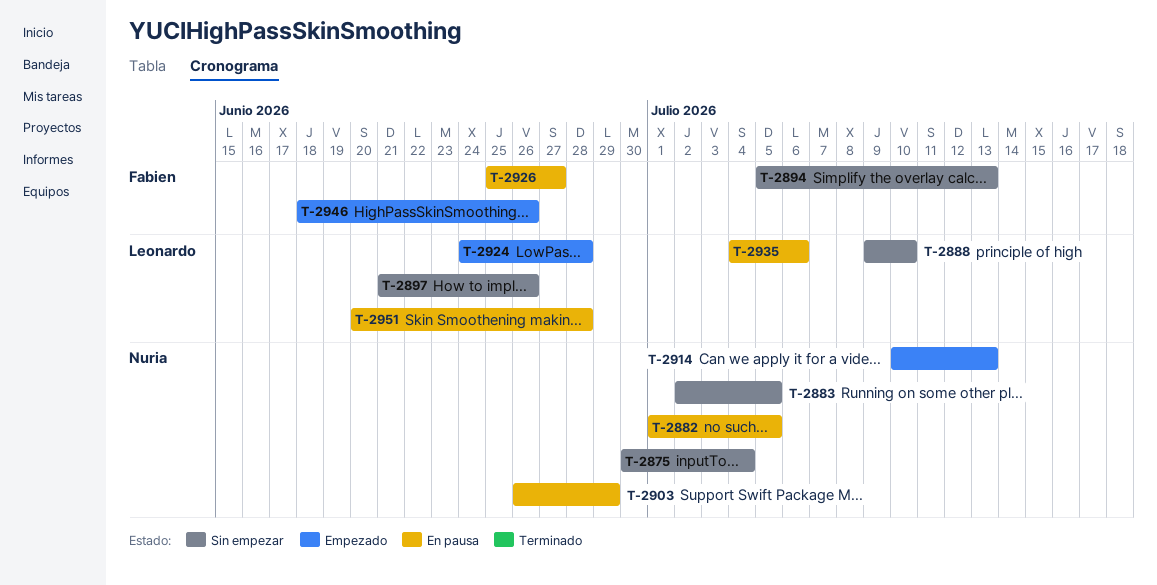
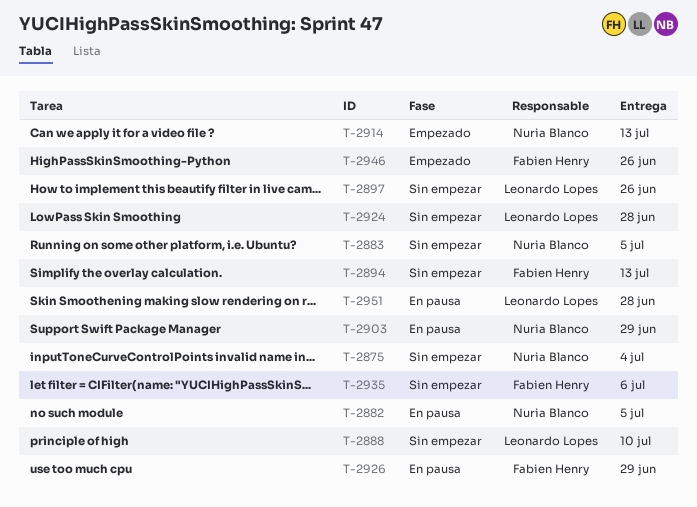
T-2924, status: Empezado -> Sin empezar
T-2926, due: Jun 27 -> Jun 29
T-2935, status: En pausa -> Sin empezar
T-2935, owner: Leonardo Lopes -> Fabien Henry

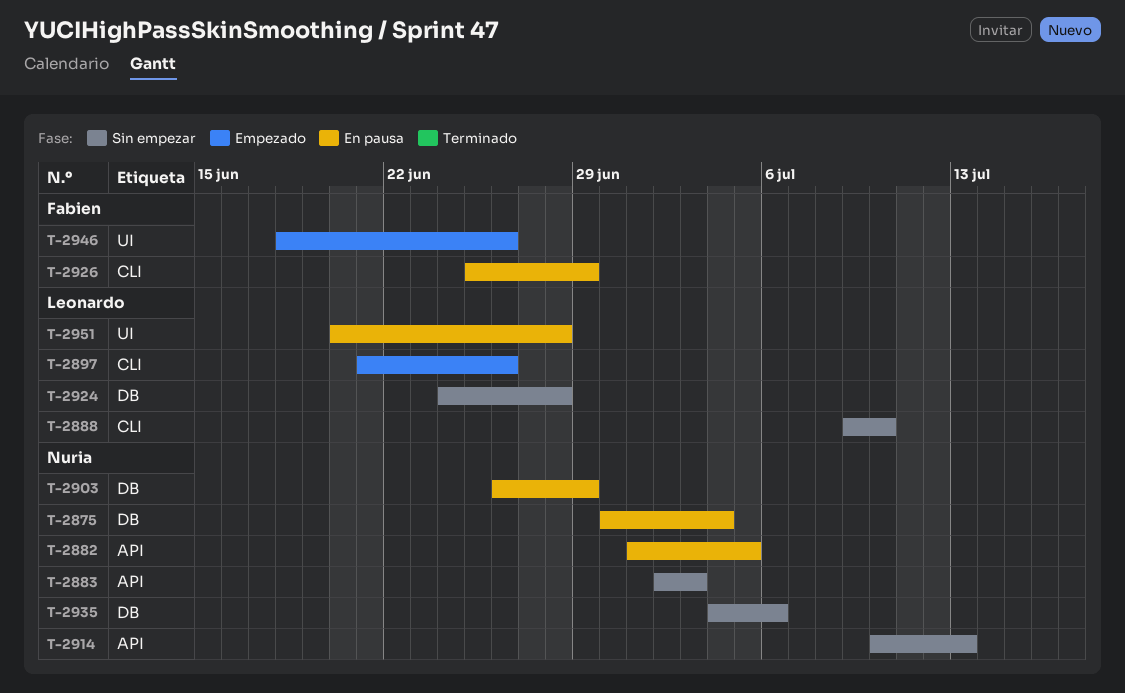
T-2875, status: Sin empezar -> En pausa
T-2883, due: Jul 5 -> Jul 3
T-2894: present -> none
T-2897, status: Sin empezar -> Empezado
T-2914, status: Empezado -> Sin empezar
T-2935, owner: Fabien Henry -> Nuria Blanco

